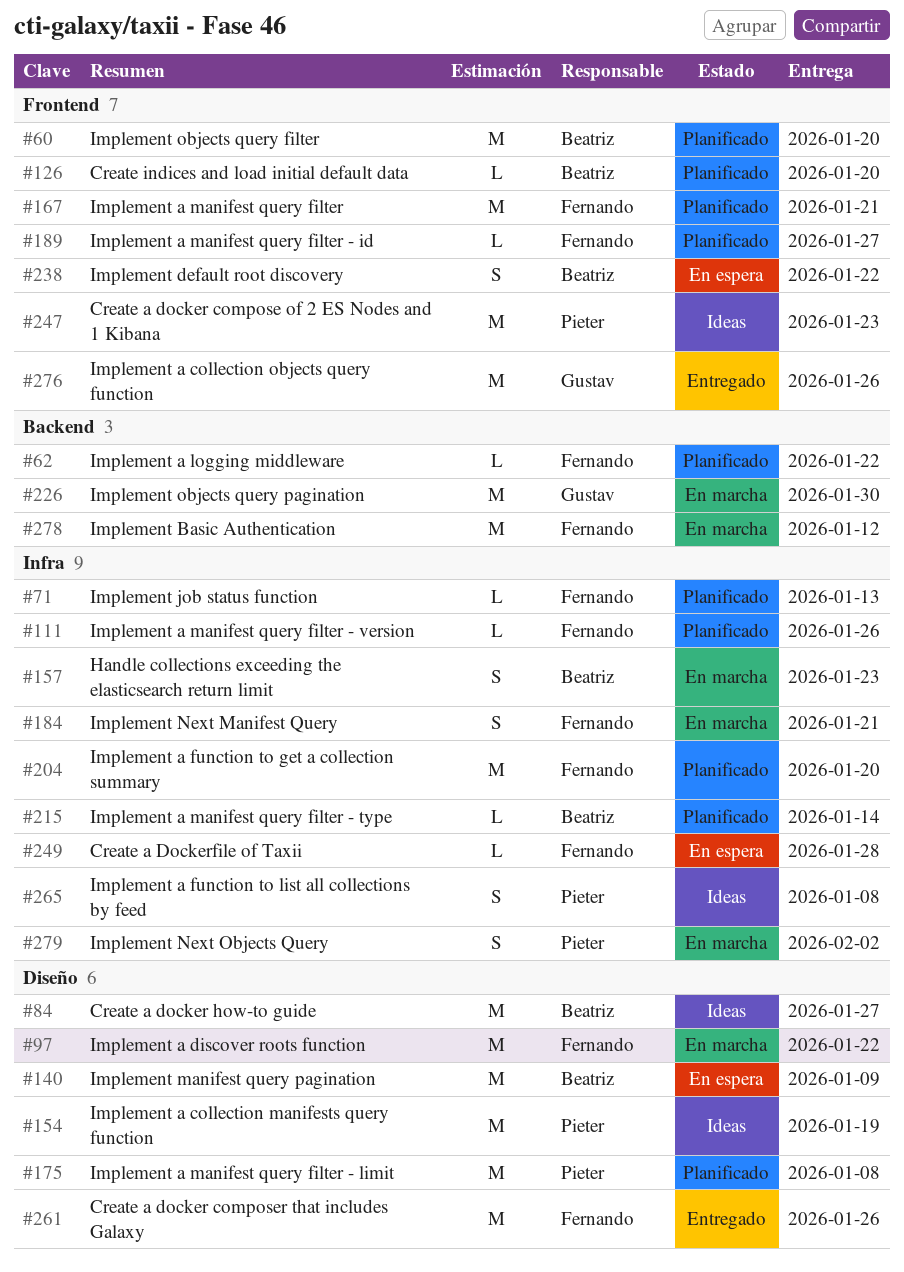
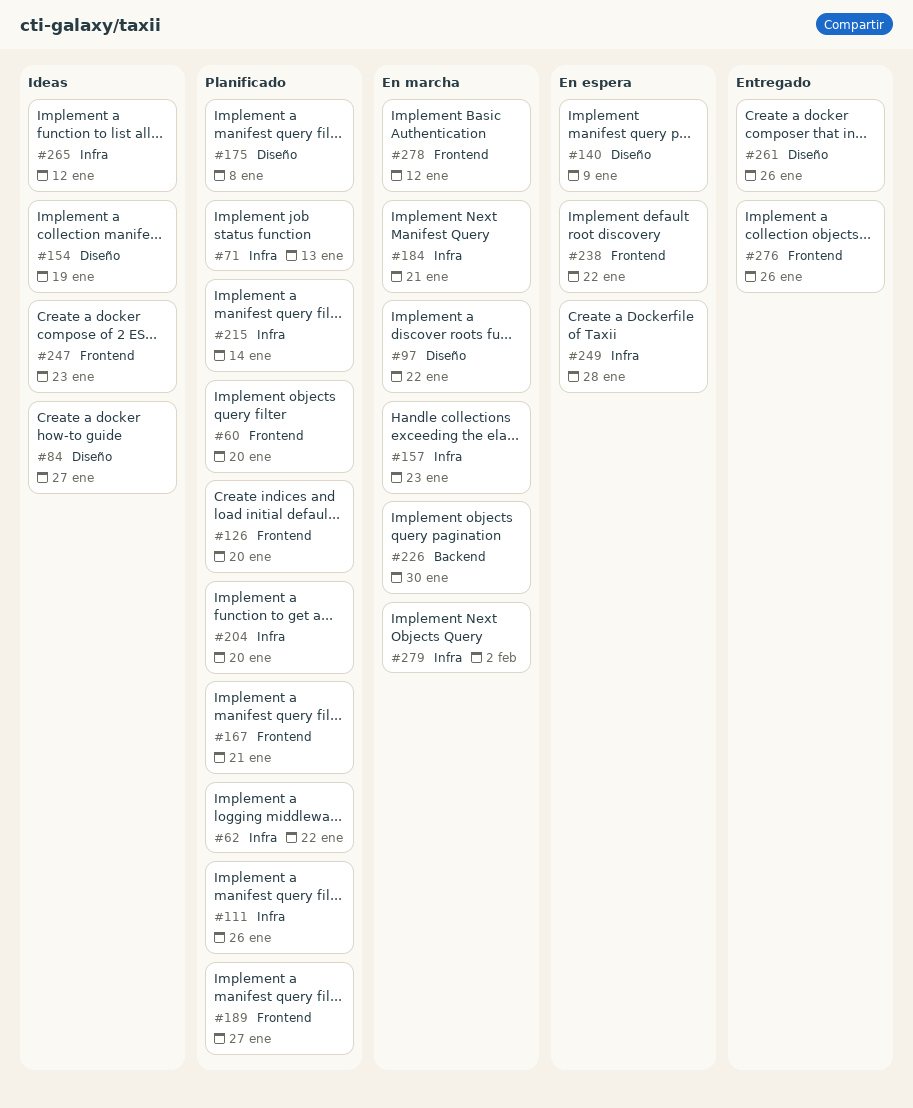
#62, label: Backend -> Infra
#265, due: Jan 8 -> Jan 12
#278, label: Backend -> Frontend

